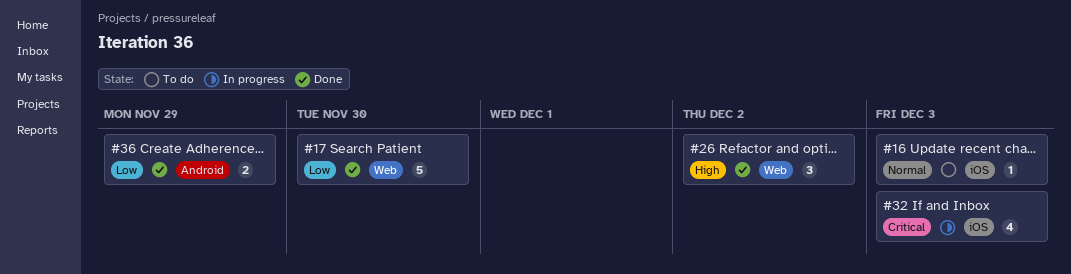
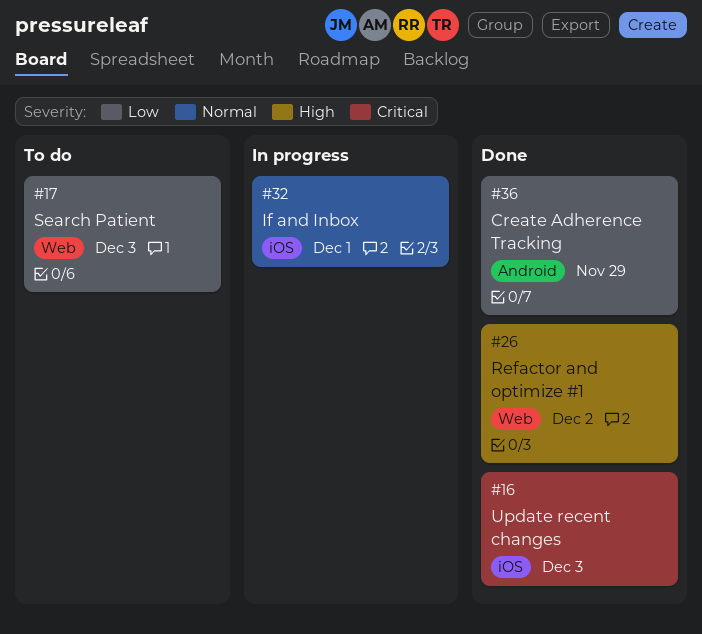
#16, status: To do -> Done
#16, priority: Normal -> Critical
#17, status: Done -> To do
#17, due: Nov 30 -> Dec 3
#32, priority: Critical -> Normal
#32, due: Dec 3 -> Dec 1

